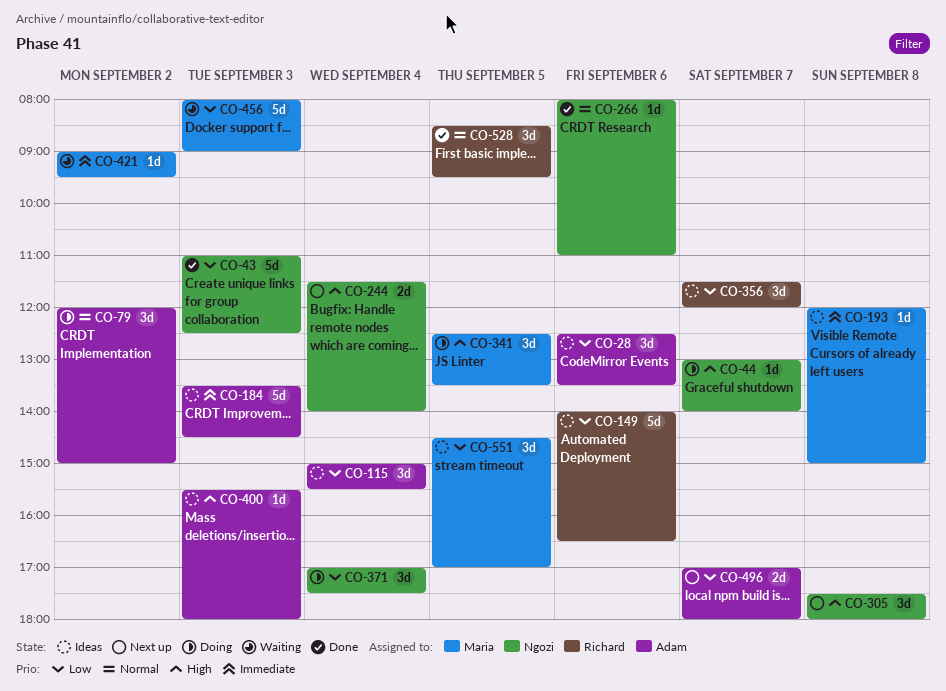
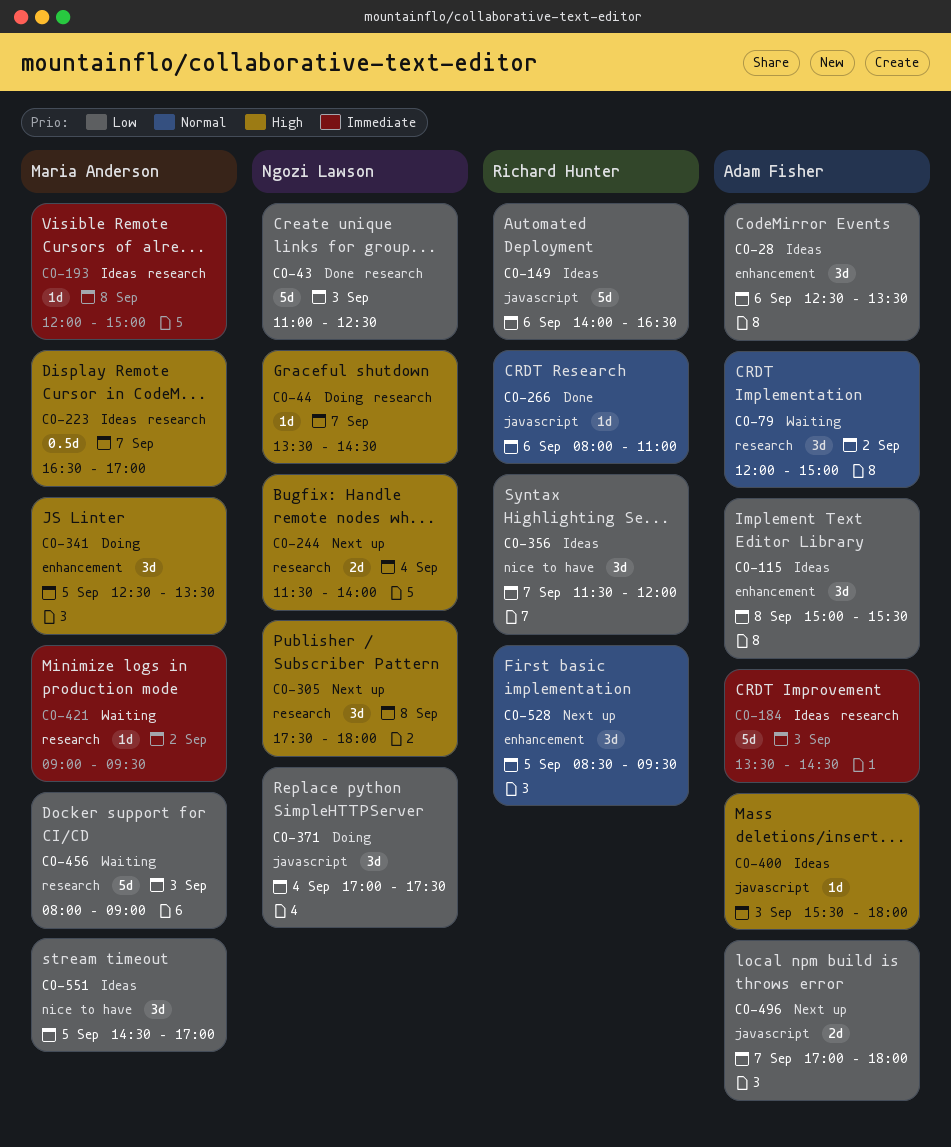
CO-44, begins: 13:00 -> 13:30
CO-44, ends: 14:00 -> 14:30
CO-79, status: Doing -> Waiting
CO-115, day: Sep 4 -> Sep 8
CO-223: none -> present
CO-266, owner: Ngozi Lawson -> Richard Hunter
CO-528, status: Done -> Next up

